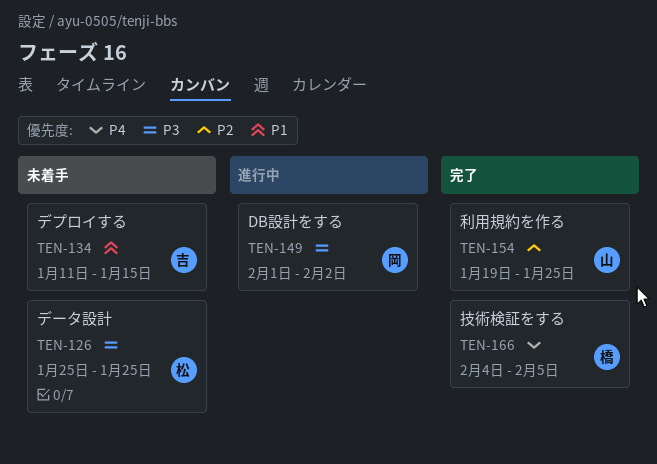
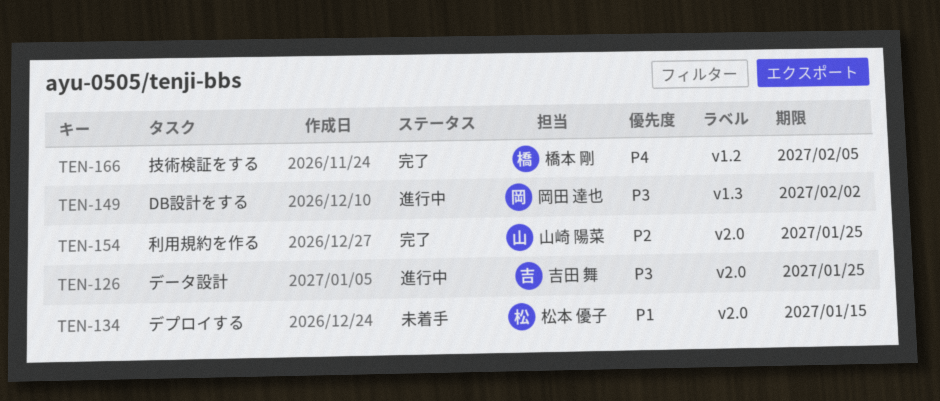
TEN-126, status: 未着手 -> 進行中
TEN-126, owner: 松本 優子 -> 吉田 舞
TEN-134, owner: 吉田 舞 -> 松本 優子

